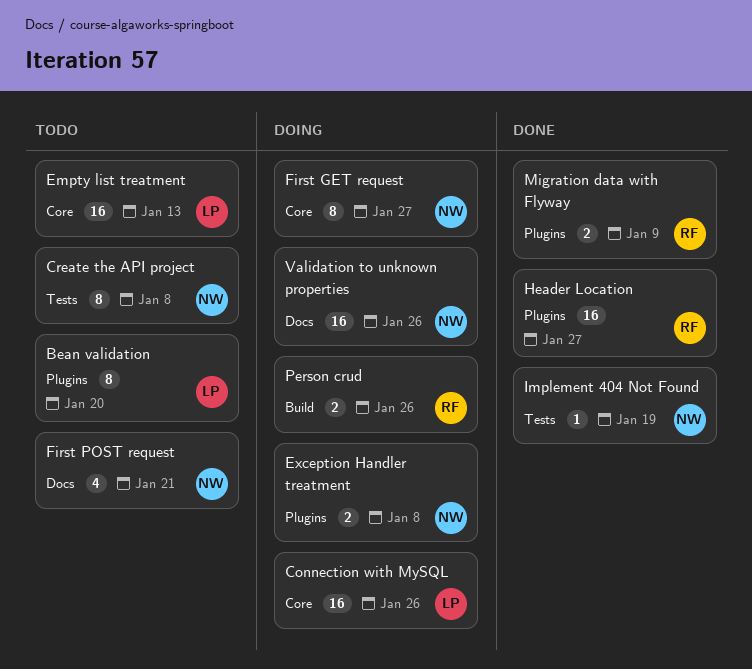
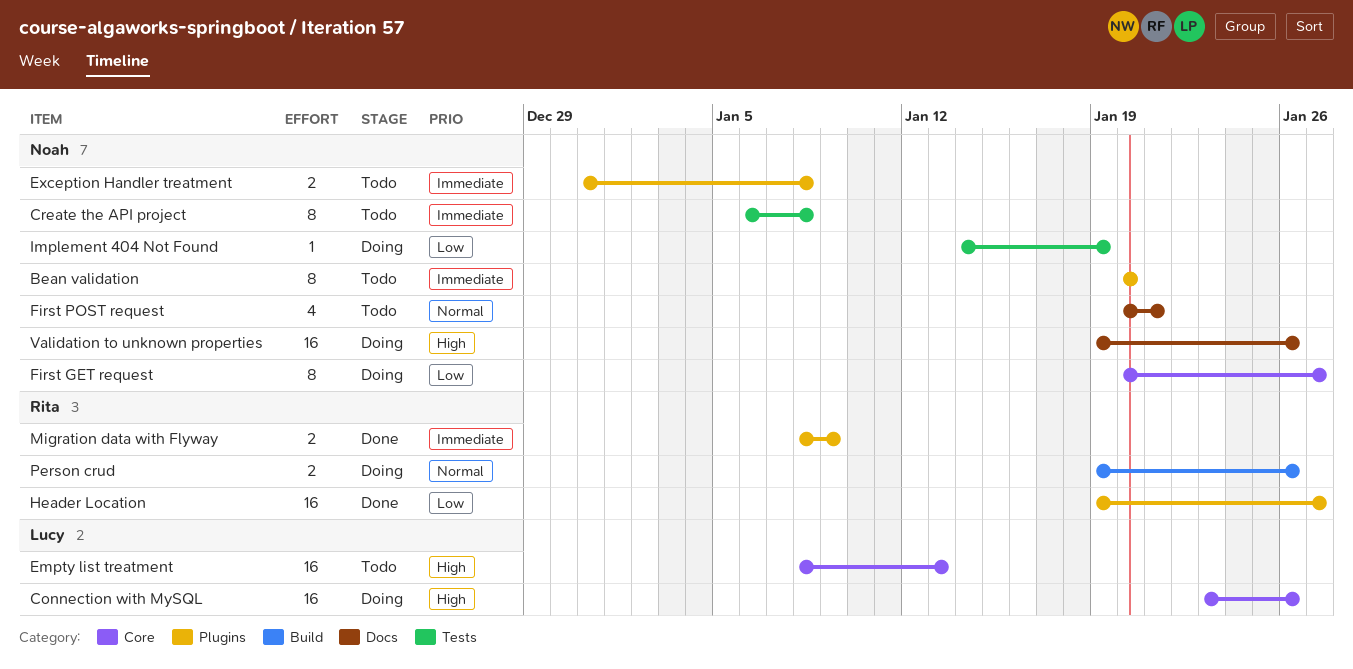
Bean validation, owner: Lucy -> Noah
Exception Handler treatment, status: Doing -> Todo
Implement 404 Not Found, status: Done -> Doing

